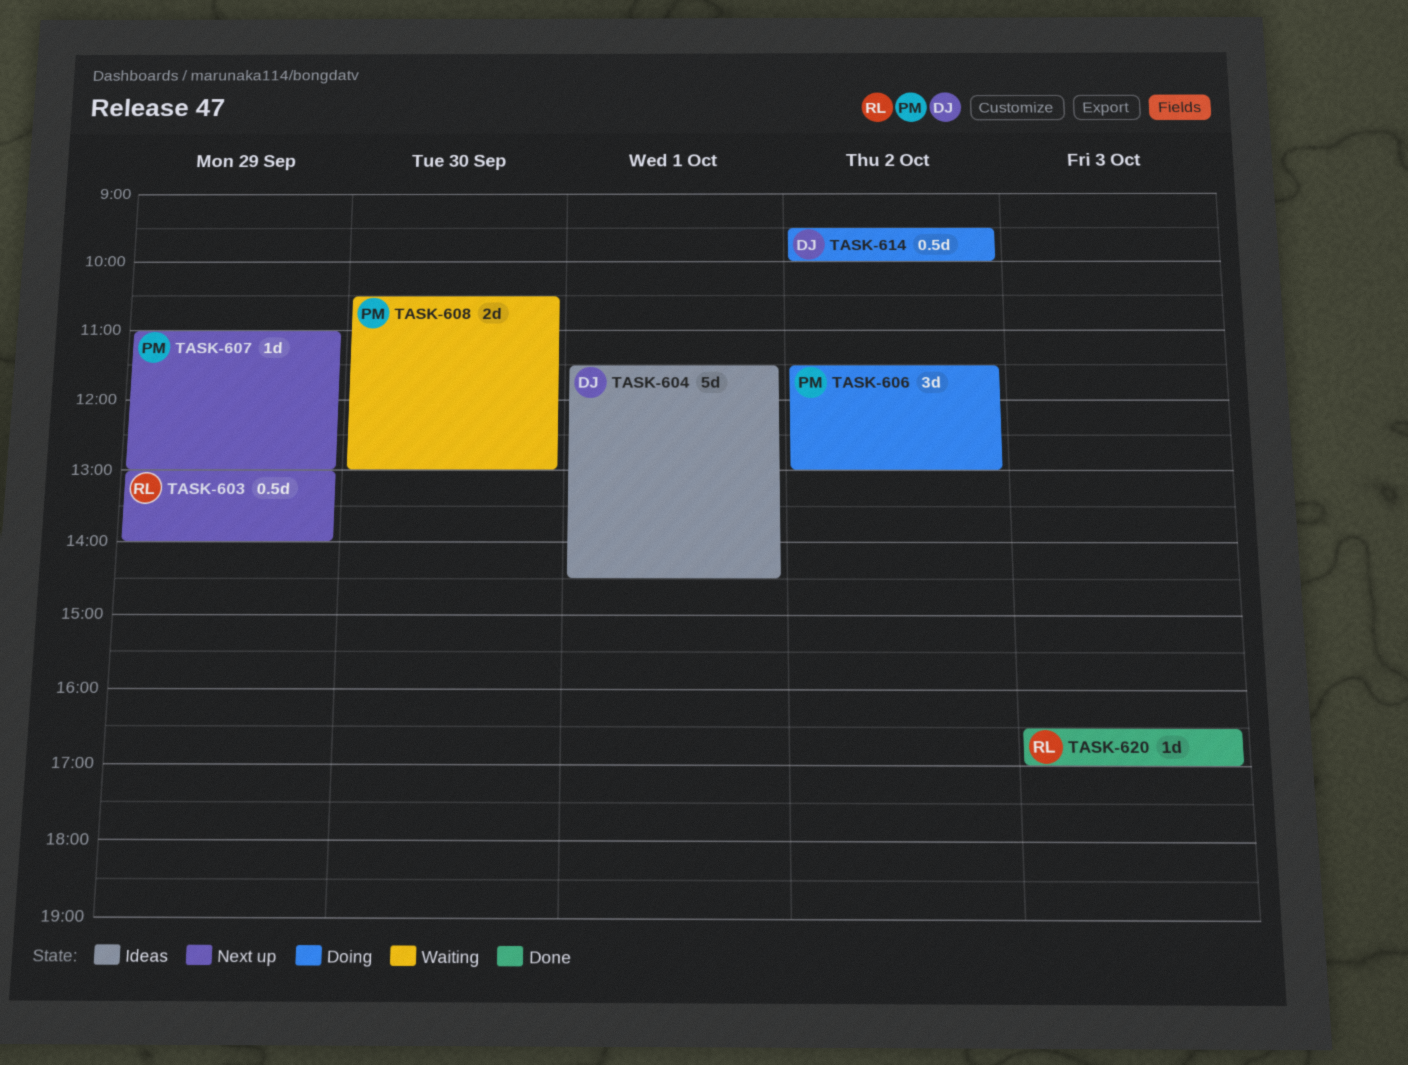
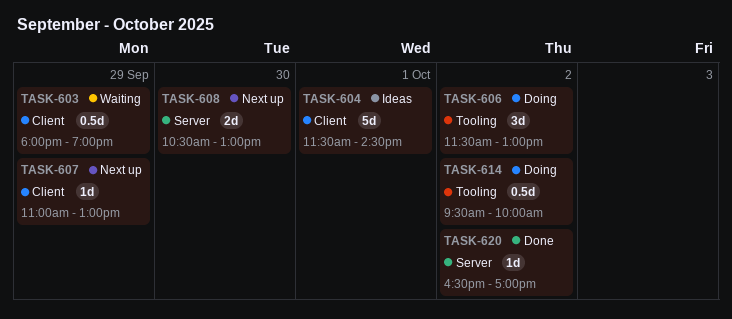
TASK-603, status: Next up -> Waiting
TASK-603, begins: 13:00 -> 18:00
TASK-603, ends: 14:00 -> 19:00
TASK-608, status: Waiting -> Next up
TASK-620, day: Oct 3 -> Oct 2

